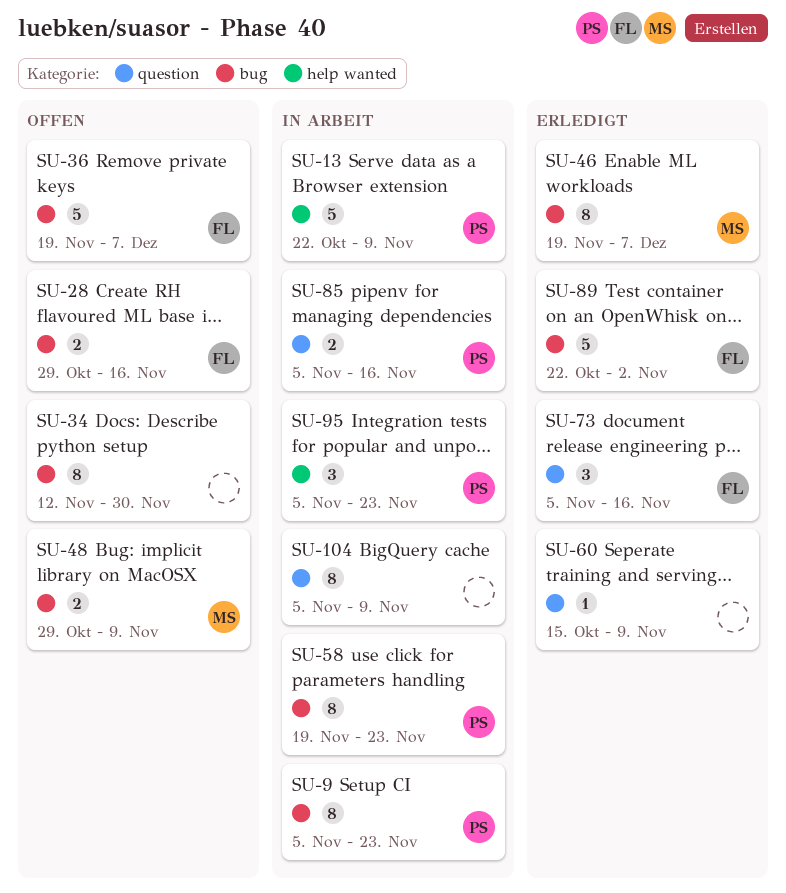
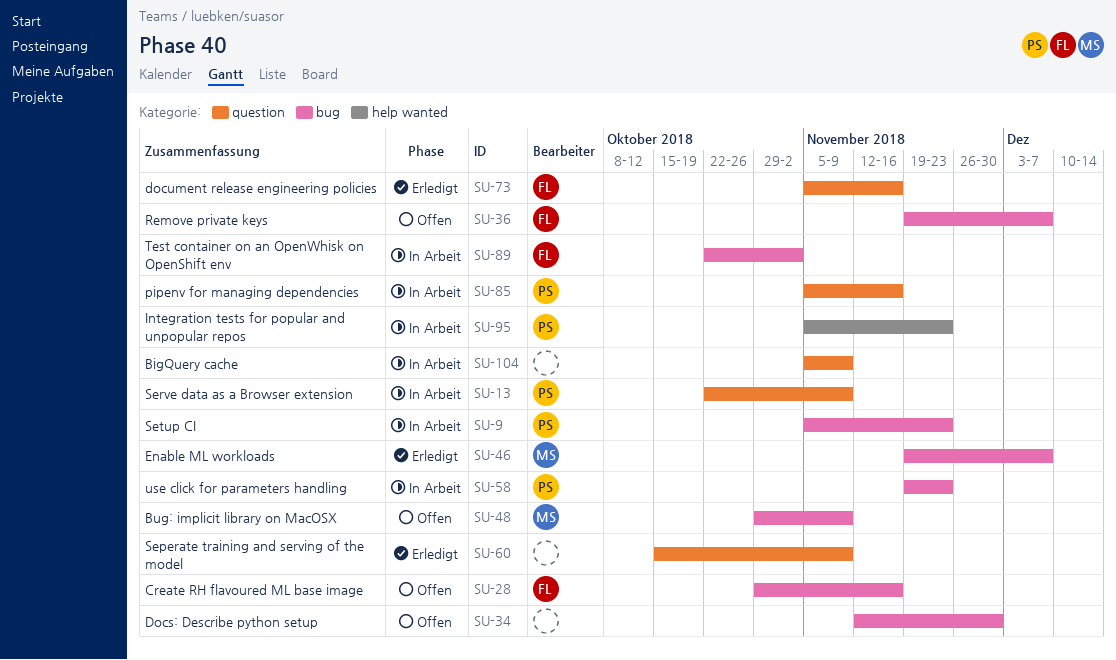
SU-13, label: help wanted -> question
SU-89, status: Erledigt -> In Arbeit

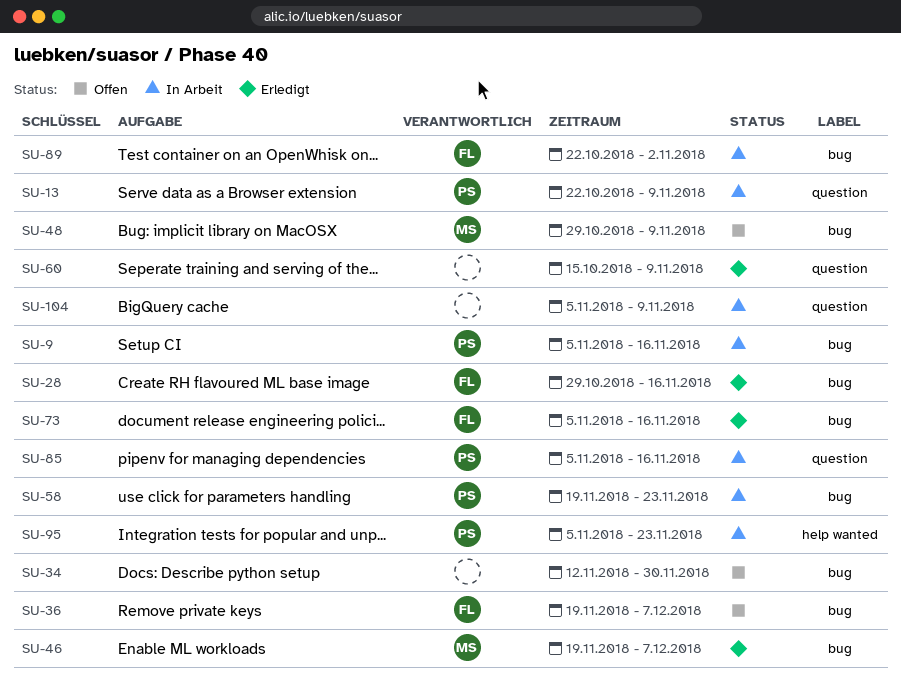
SU-9, due: Nov 23 -> Nov 16
SU-28, status: Offen -> Erledigt
SU-73, label: question -> bug

